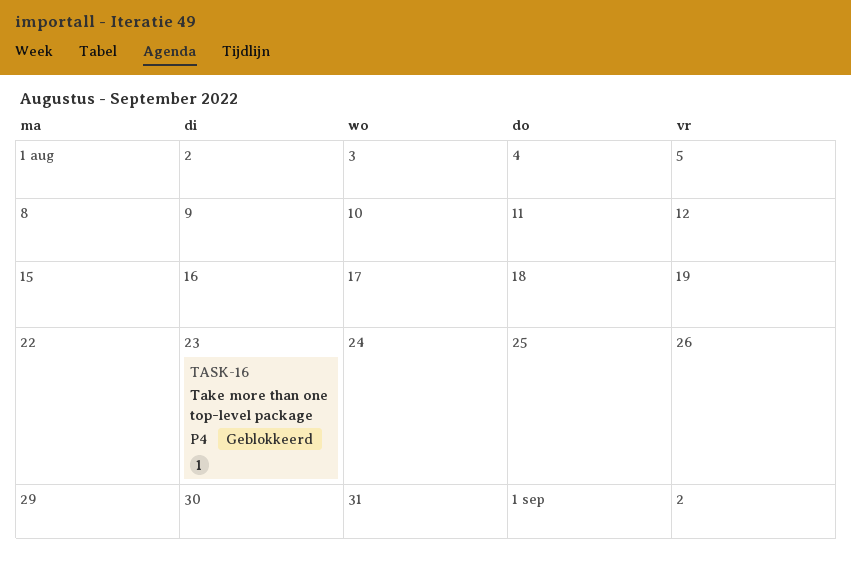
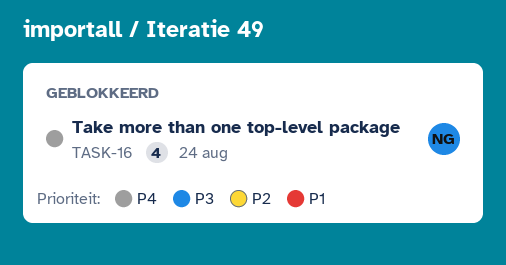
TASK-16, estimate: 1 -> 4
TASK-16, due: Aug 23 -> Aug 24

